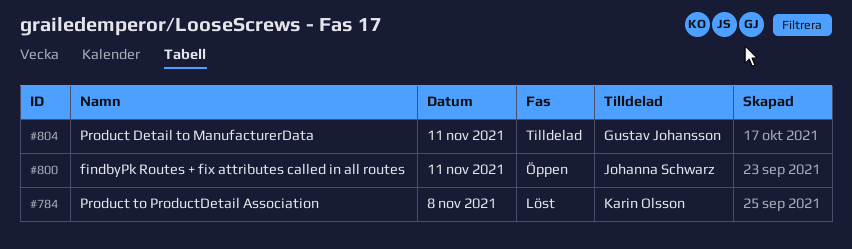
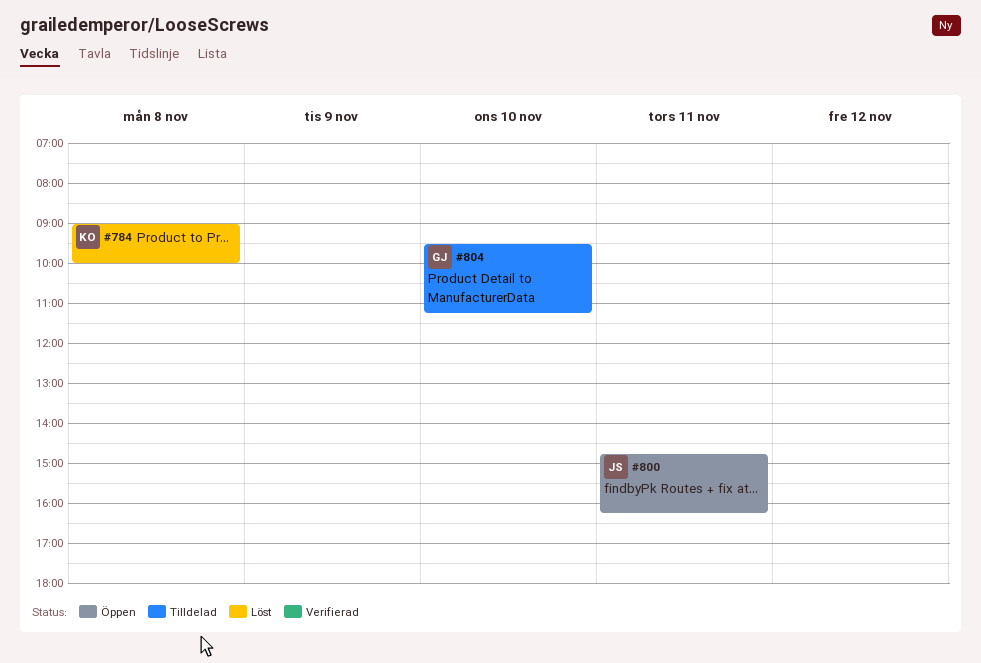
#804, day: Nov 11 -> Nov 10

